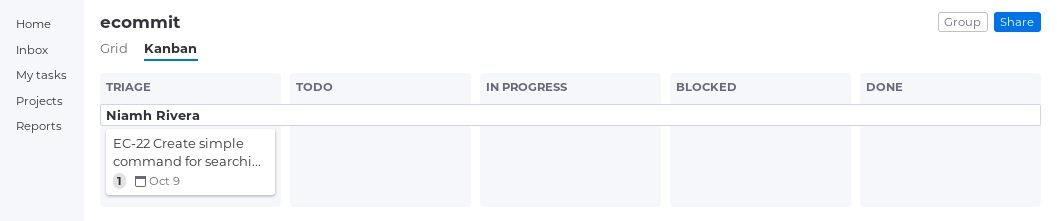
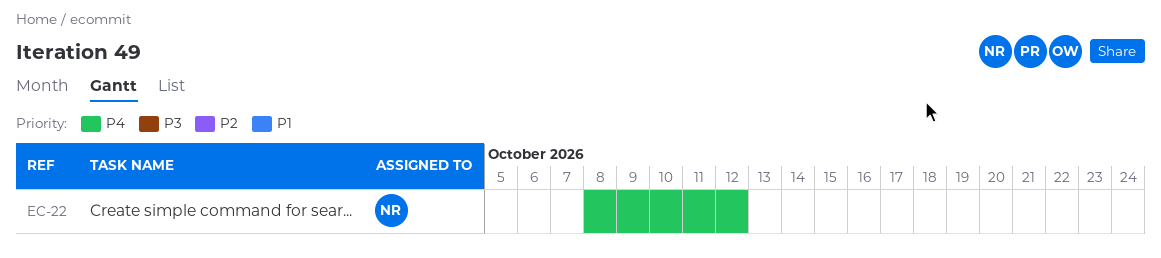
EC-22, due: Oct 9 -> Oct 12

